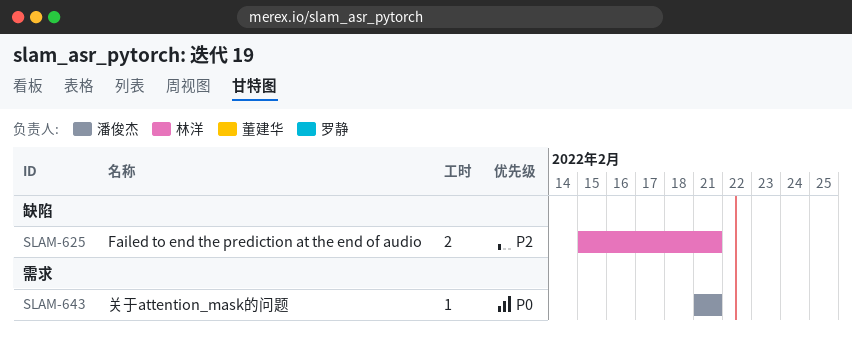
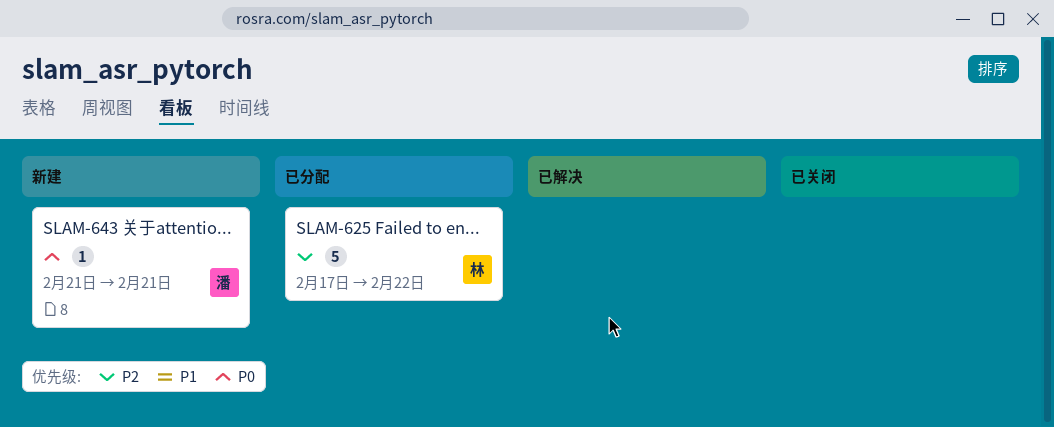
SLAM-625, estimate: 2 -> 5
SLAM-625, start: Feb 15 -> Feb 17
SLAM-625, due: Feb 21 -> Feb 22

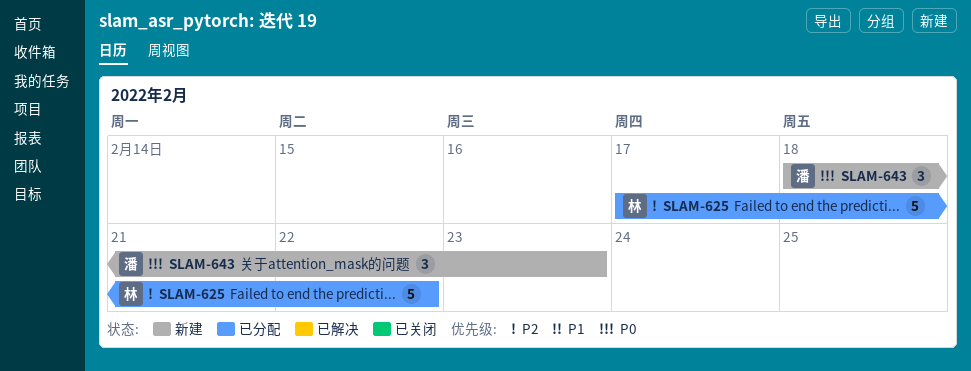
SLAM-643, estimate: 1 -> 3
SLAM-643, start: Feb 21 -> Feb 18
SLAM-643, due: Feb 21 -> Feb 23

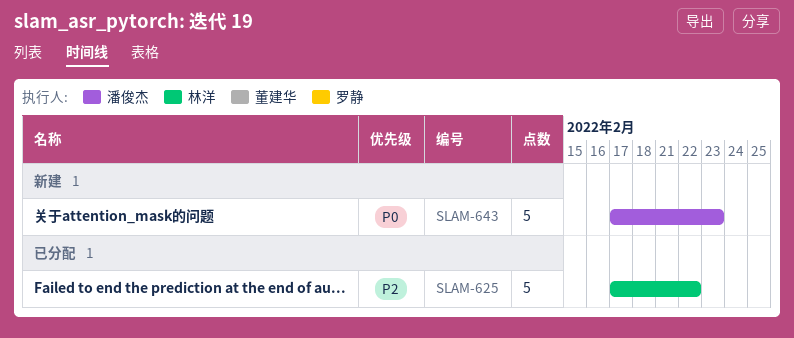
SLAM-643, estimate: 3 -> 5
SLAM-643, start: Feb 18 -> Feb 17

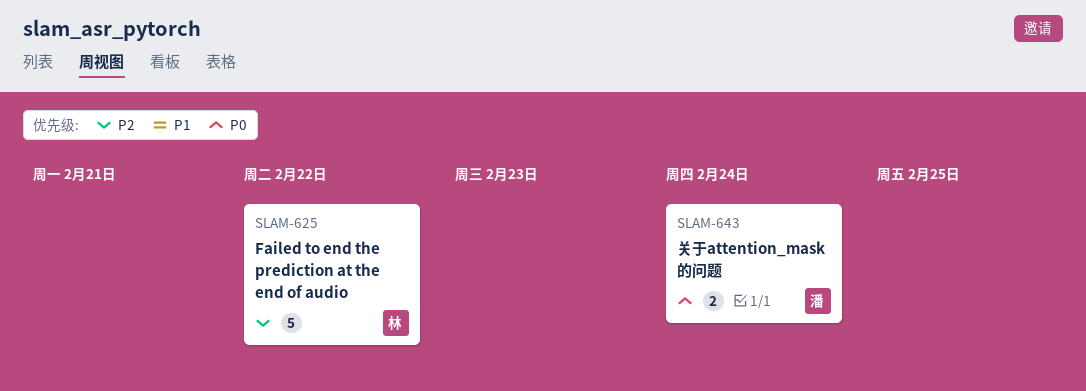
SLAM-643, estimate: 5 -> 2
SLAM-643, due: Feb 23 -> Feb 24

